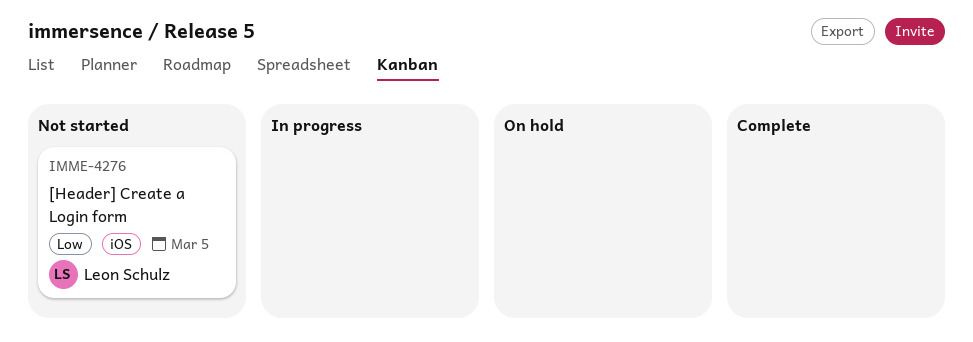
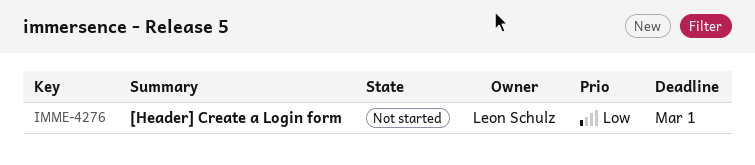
IMME-4276, due: Mar 5 -> Mar 1

